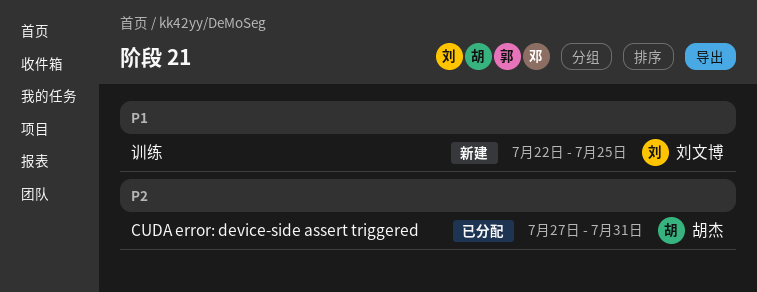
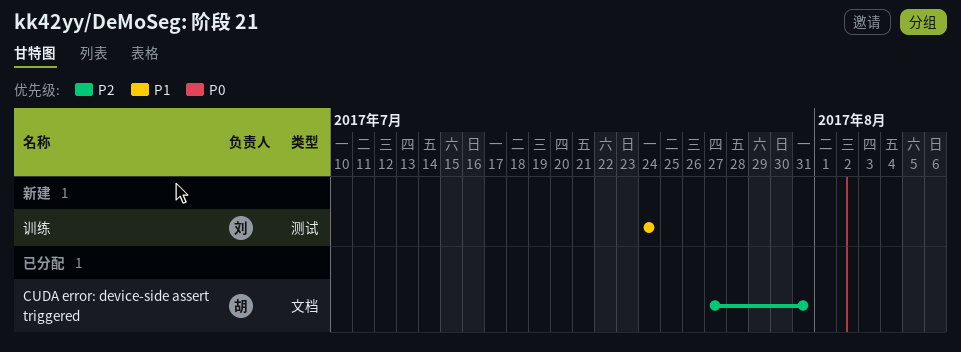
训练, start: Jul 22 -> Jul 24
训练, due: Jul 25 -> Jul 24

